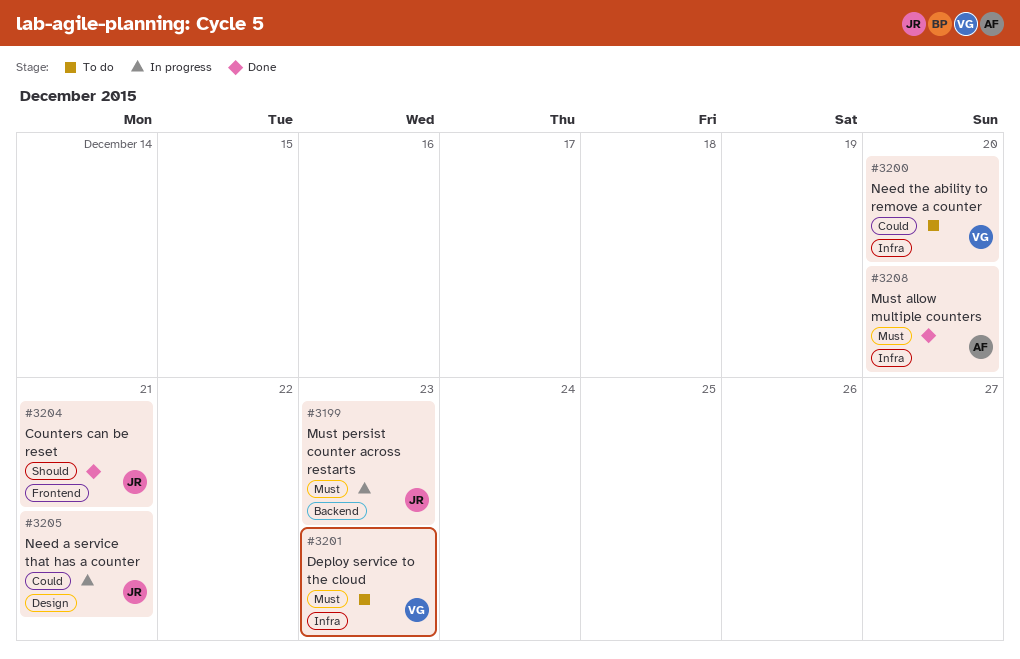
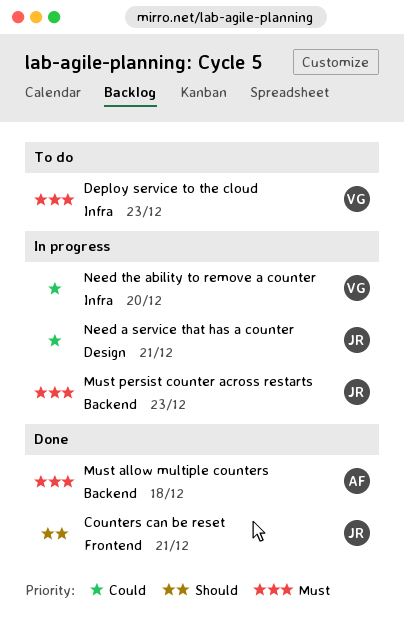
Must allow multiple counters, label: Infra -> Backend
Must allow multiple counters, due: Dec 20 -> Dec 18
Need the ability to remove a counter, status: To do -> In progress

